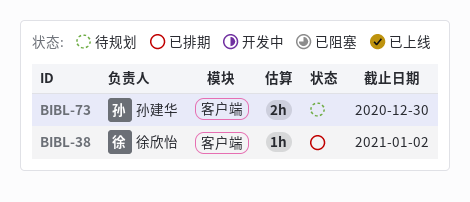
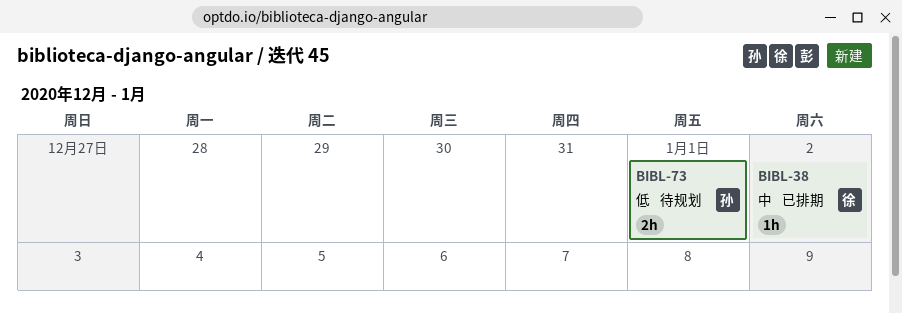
BIBL-73, due: Dec 30 -> Jan 1

